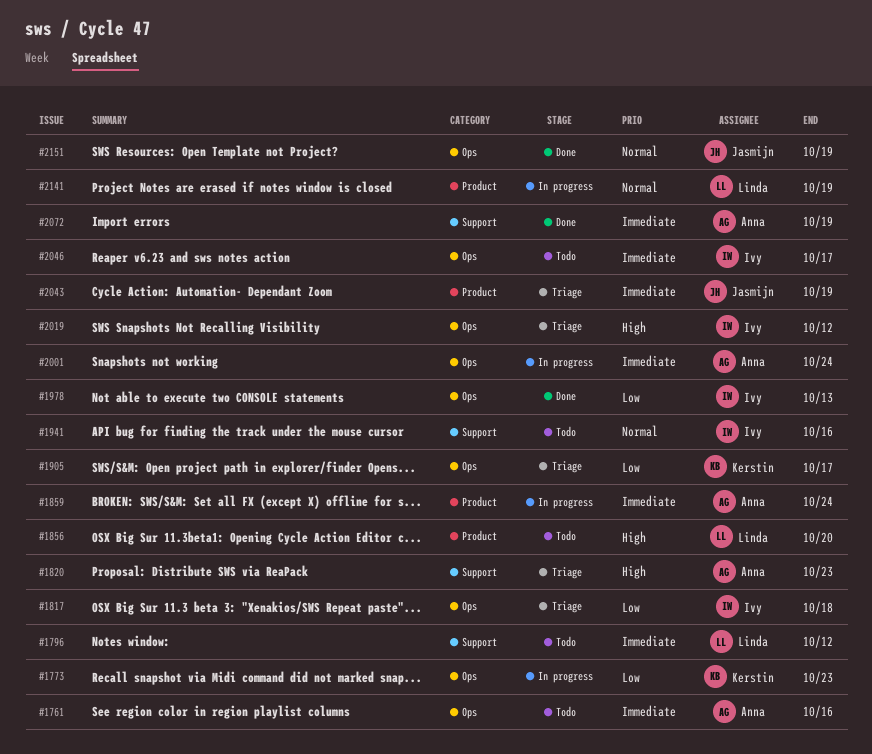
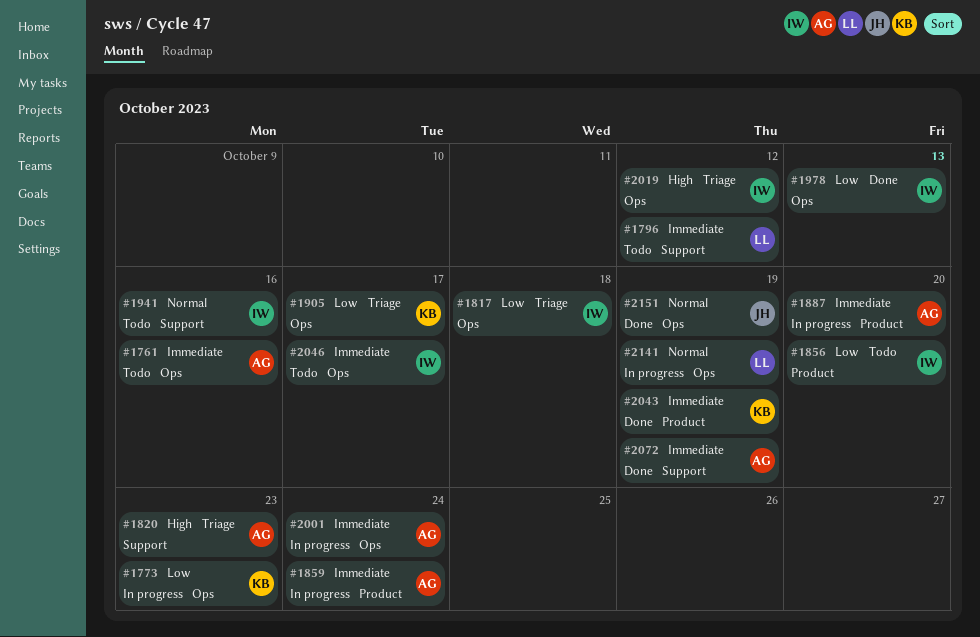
#1856, owner: Linda -> Ivy
#1856, priority: High -> Low
#1887: none -> present
#2043, status: Triage -> Done
#2043, owner: Jasmijn -> Kerstin
#2141, label: Product -> Ops

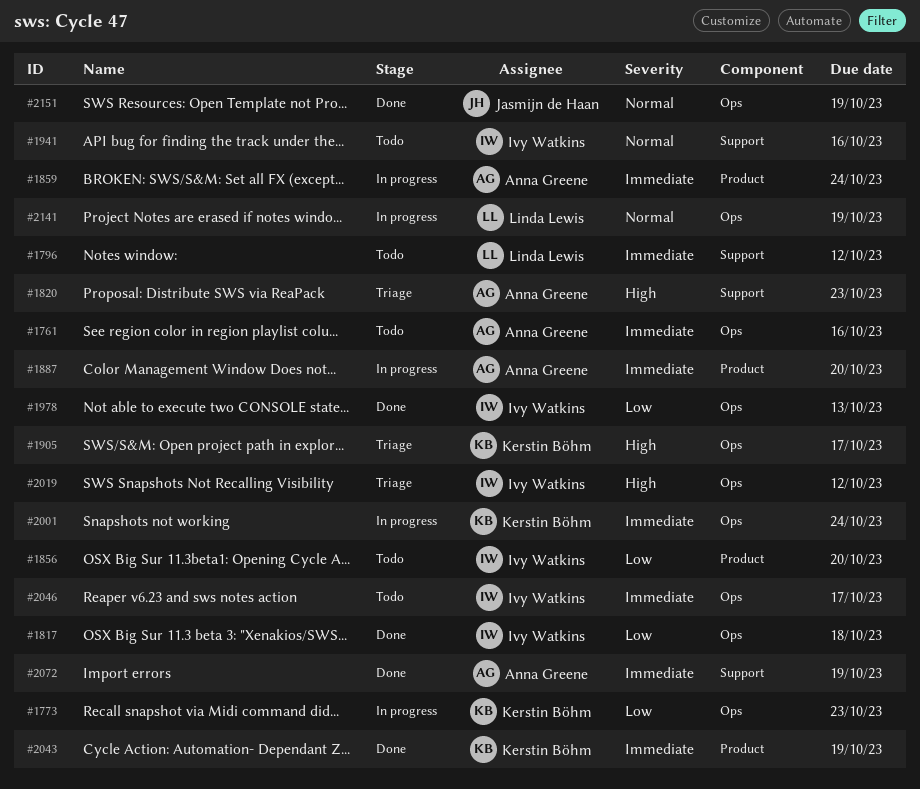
#1817, status: Triage -> Done
#1905, priority: Low -> High
#2001, owner: Anna Greene -> Kerstin Böhm

